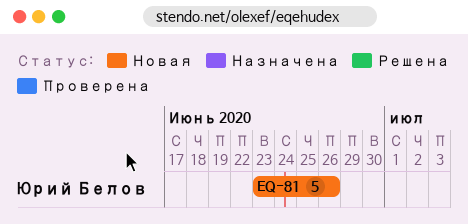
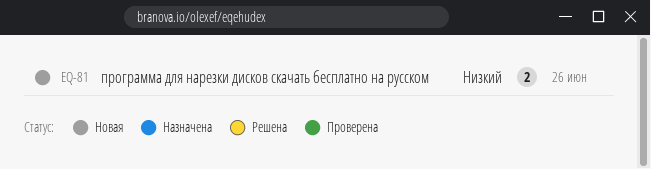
EQ-81, estimate: 5 -> 2

